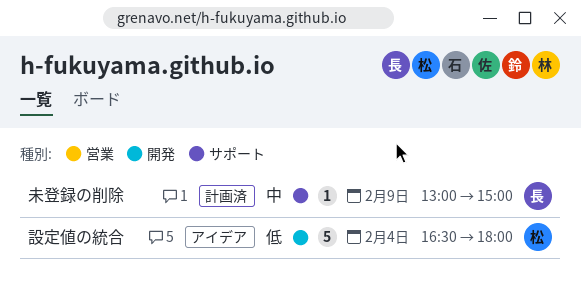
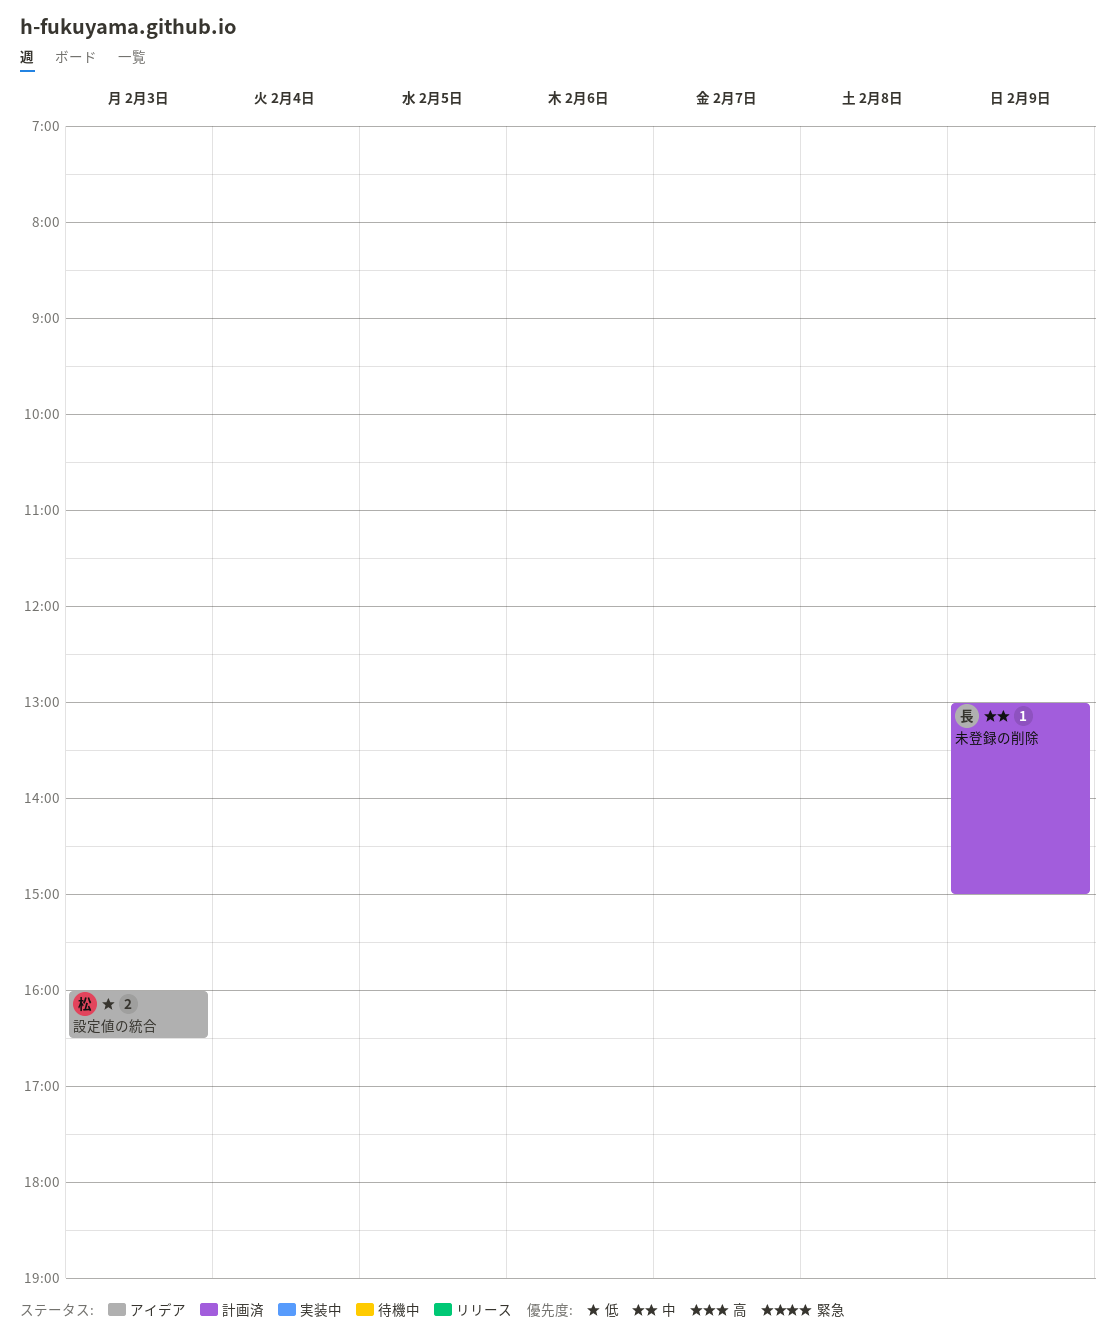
設定値の統合, estimate: 5 -> 2
設定値の統合, day: Feb 4 -> Feb 3
設定値の統合, begins: 16:30 -> 16:00
設定値の統合, ends: 18:00 -> 16:30

